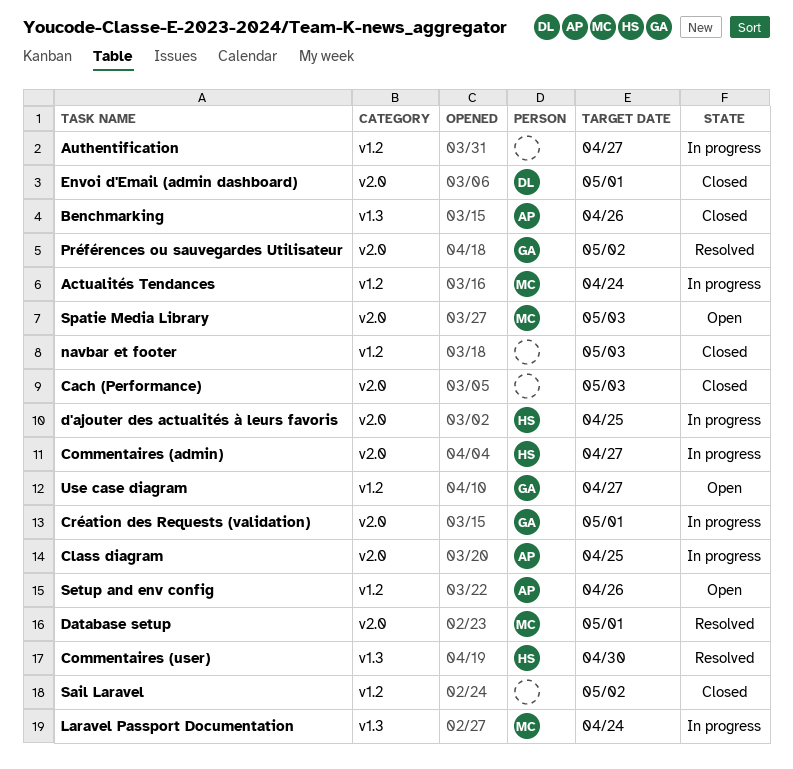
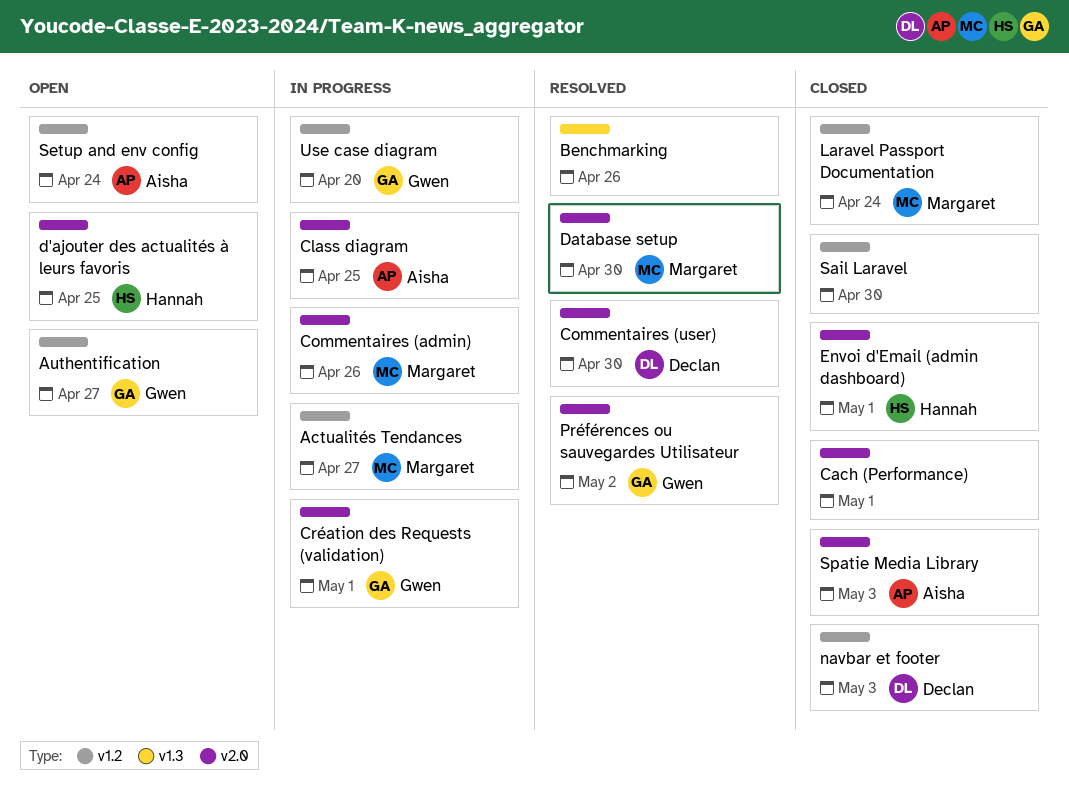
Actualités Tendances, due: Apr 24 -> Apr 27
Authentification, status: In progress -> Open
Authentification, owner: none -> Gwen
Benchmarking, status: Closed -> Resolved
Benchmarking, owner: Aisha -> none
Cach (Performance), due: May 3 -> May 1
Commentaires (admin), owner: Hannah -> Margaret
Commentaires (admin), due: Apr 27 -> Apr 26
Commentaires (user), owner: Hannah -> Declan
Commentaires (user), label: v1.3 -> v2.0
d'ajouter des actualités à leurs favoris, status: In progress -> Open
Database setup, due: May 1 -> Apr 30
Envoi d'Email (admin dashboard), owner: Declan -> Hannah
Laravel Passport Documentation, status: In progress -> Closed
Laravel Passport Documentation, label: v1.3 -> v1.2
navbar et footer, owner: none -> Declan
Sail Laravel, due: May 2 -> Apr 30
Setup and env config, due: Apr 26 -> Apr 24
Spatie Media Library, status: Open -> Closed
Spatie Media Library, owner: Margaret -> Aisha
Use case diagram, status: Open -> In progress
Use case diagram, due: Apr 27 -> Apr 20

